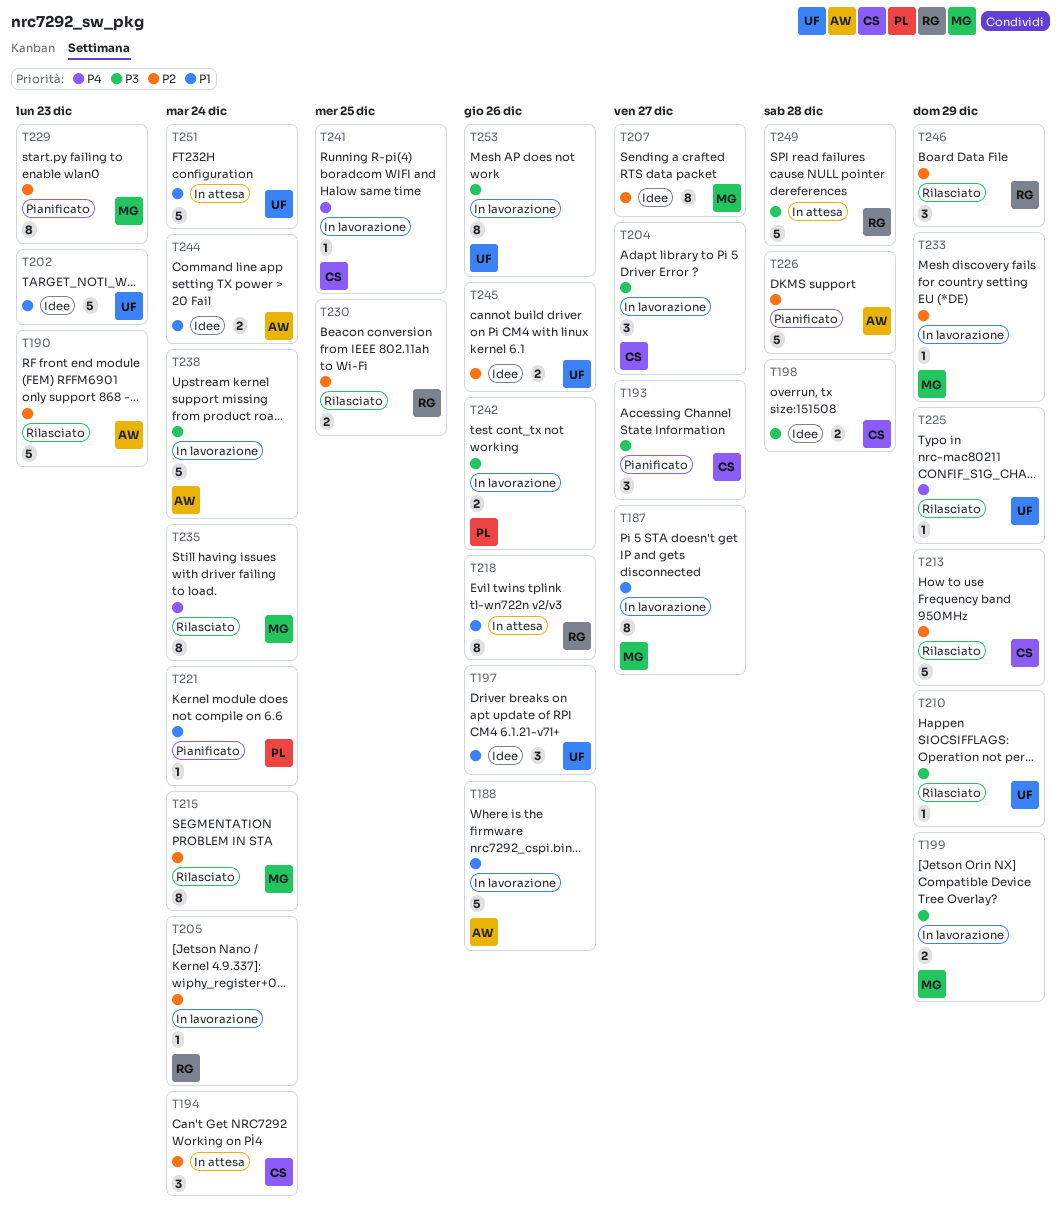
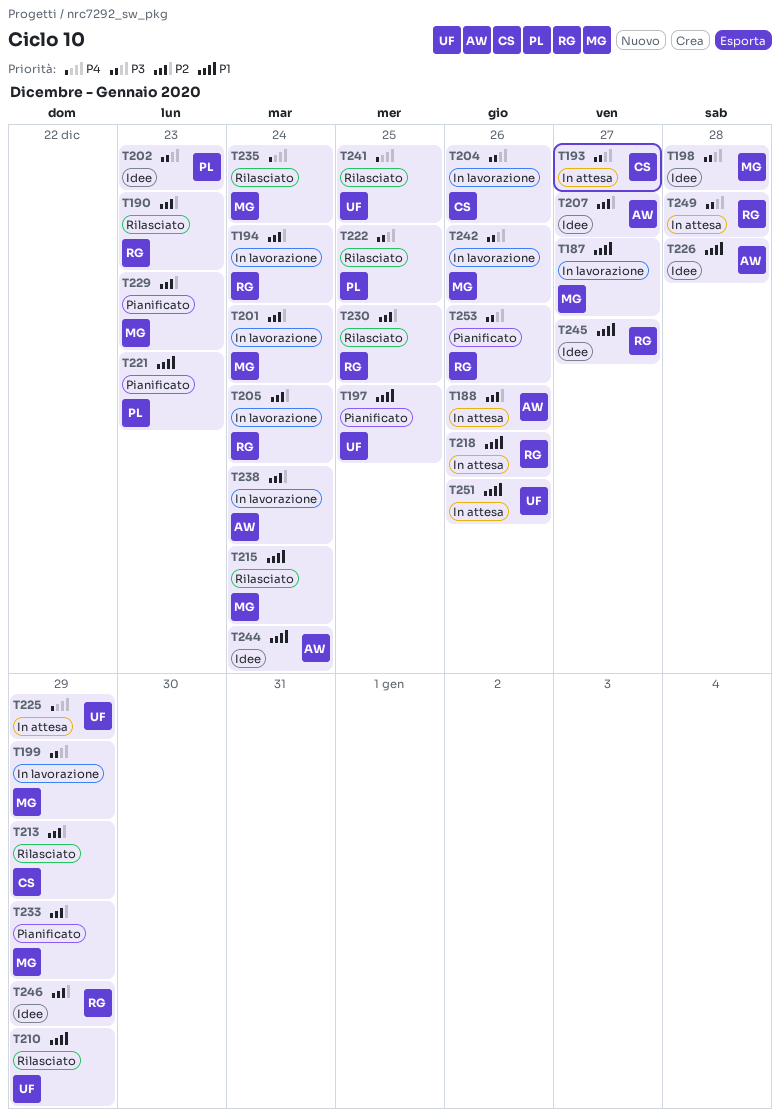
T188, status: In lavorazione -> In attesa
T188, priority: P1 -> P2
T190, owner: AW -> RG
T193, status: Pianificato -> In attesa
T194, status: In attesa -> In lavorazione
T194, owner: CS -> RG
T197, status: Idee -> Pianificato
T197, due: Dec 26 -> Dec 25
T198, owner: CS -> MG
T201: none -> present
T202, owner: UF -> PL
T202, priority: P1 -> P3
T204, due: Dec 27 -> Dec 26
T207, owner: MG -> AW
T210, priority: P3 -> P1
T215, priority: P2 -> P1
T221, due: Dec 24 -> Dec 23
T222: none -> present
T225, status: Rilasciato -> In attesa
T226, status: Pianificato -> Idee
T226, priority: P2 -> P1
T233, status: In lavorazione -> Pianificato
T238, priority: P3 -> P2
T241, status: In lavorazione -> Rilasciato
T241, owner: CS -> UF
T242, owner: PL -> MG
T245, owner: UF -> RG
T245, priority: P2 -> P1
T245, due: Dec 26 -> Dec 27
T246, status: Rilasciato -> Idee
T251, due: Dec 24 -> Dec 26
T253, status: In lavorazione -> Pianificato
T253, owner: UF -> RG

